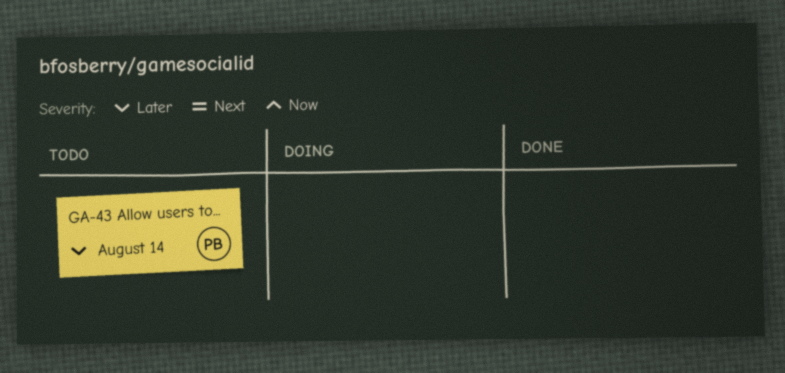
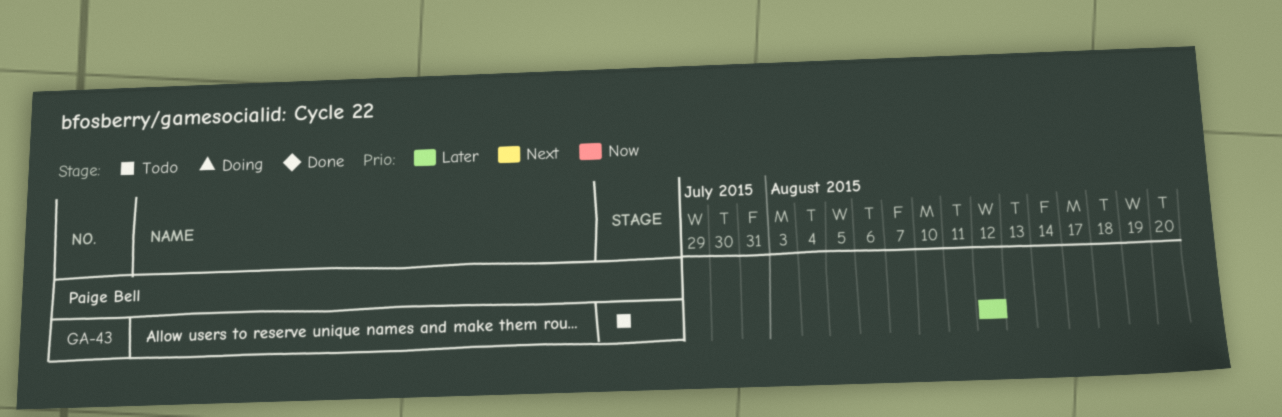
GA-43, due: Aug 14 -> Aug 12

